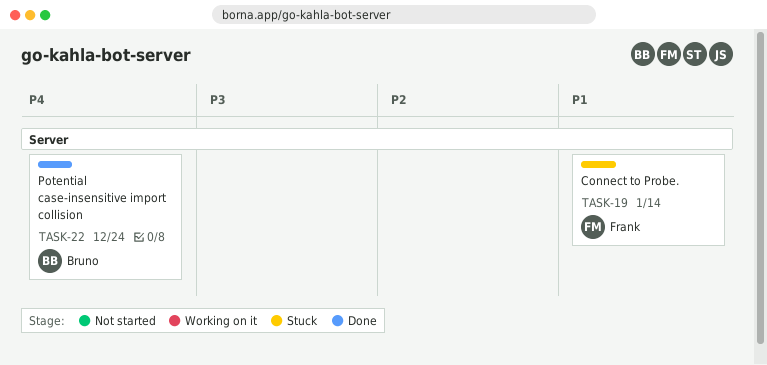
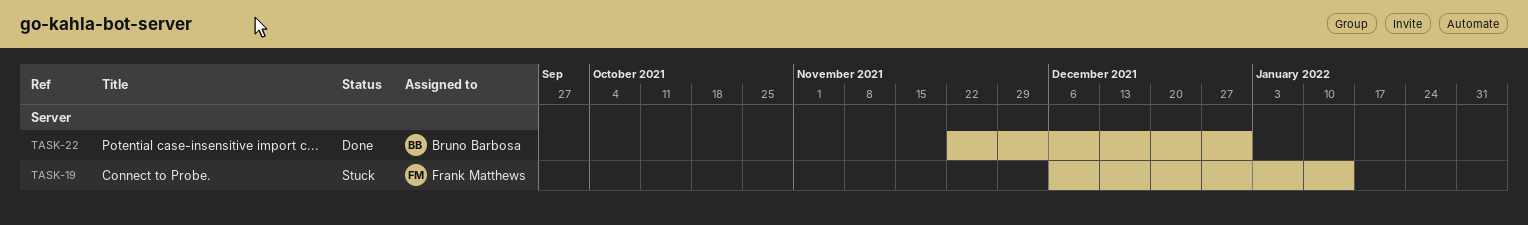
TASK-22, due: Dec 24 -> Dec 31

